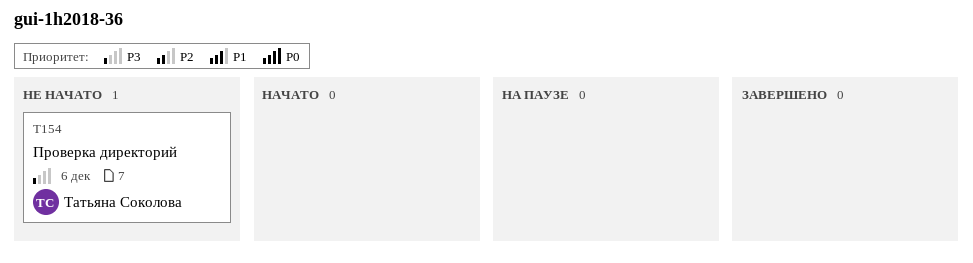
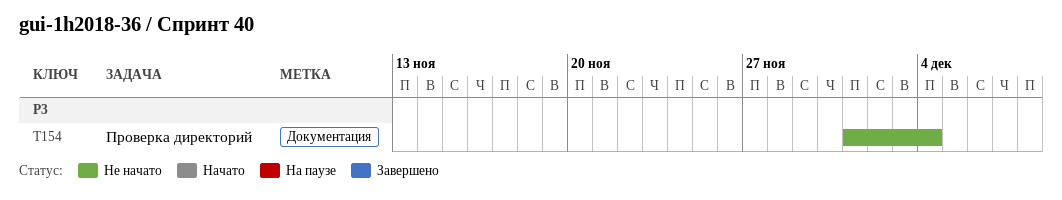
T154, due: Dec 6 -> Dec 4

